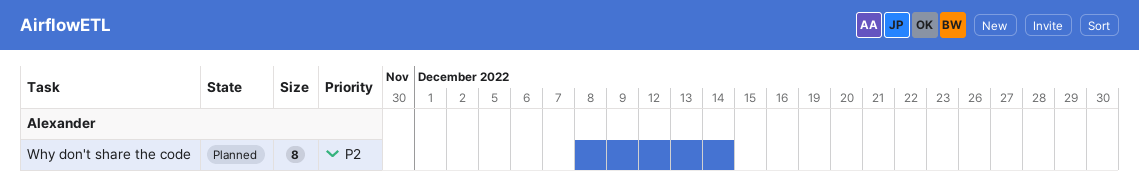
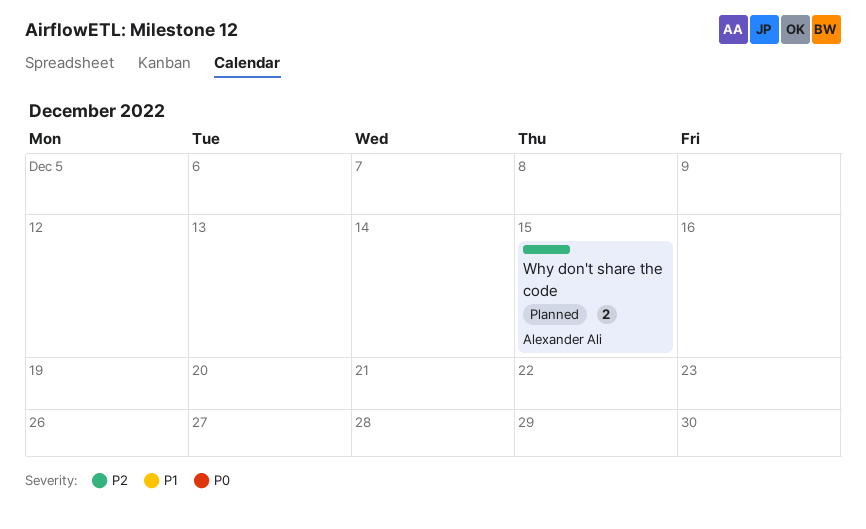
Why don't share the code, estimate: 8 -> 2
Why don't share the code, due: Dec 14 -> Dec 15

